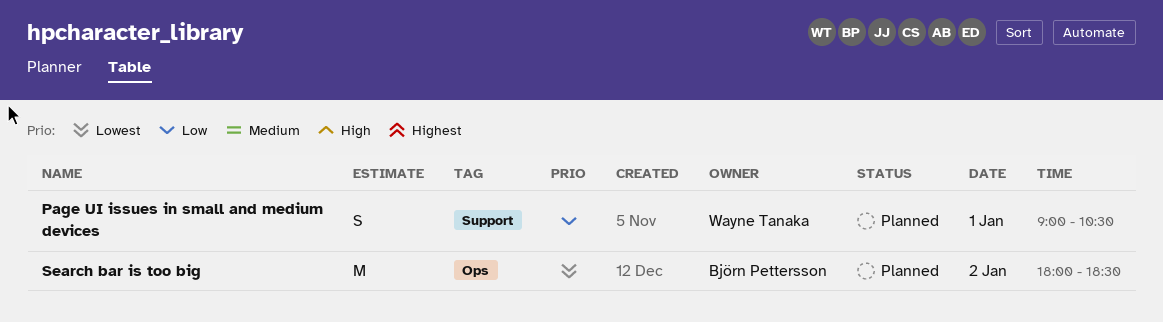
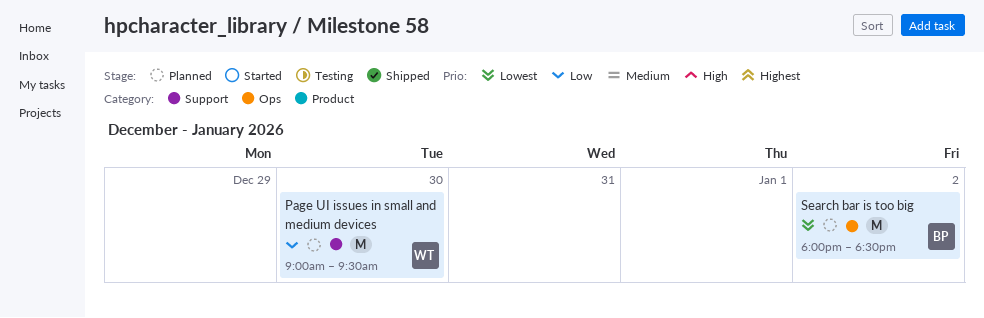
Page UI issues in small and medium devices, estimate: S -> M
Page UI issues in small and medium devices, day: Jan 1 -> Dec 30
Page UI issues in small and medium devices, ends: 10:30 -> 09:30

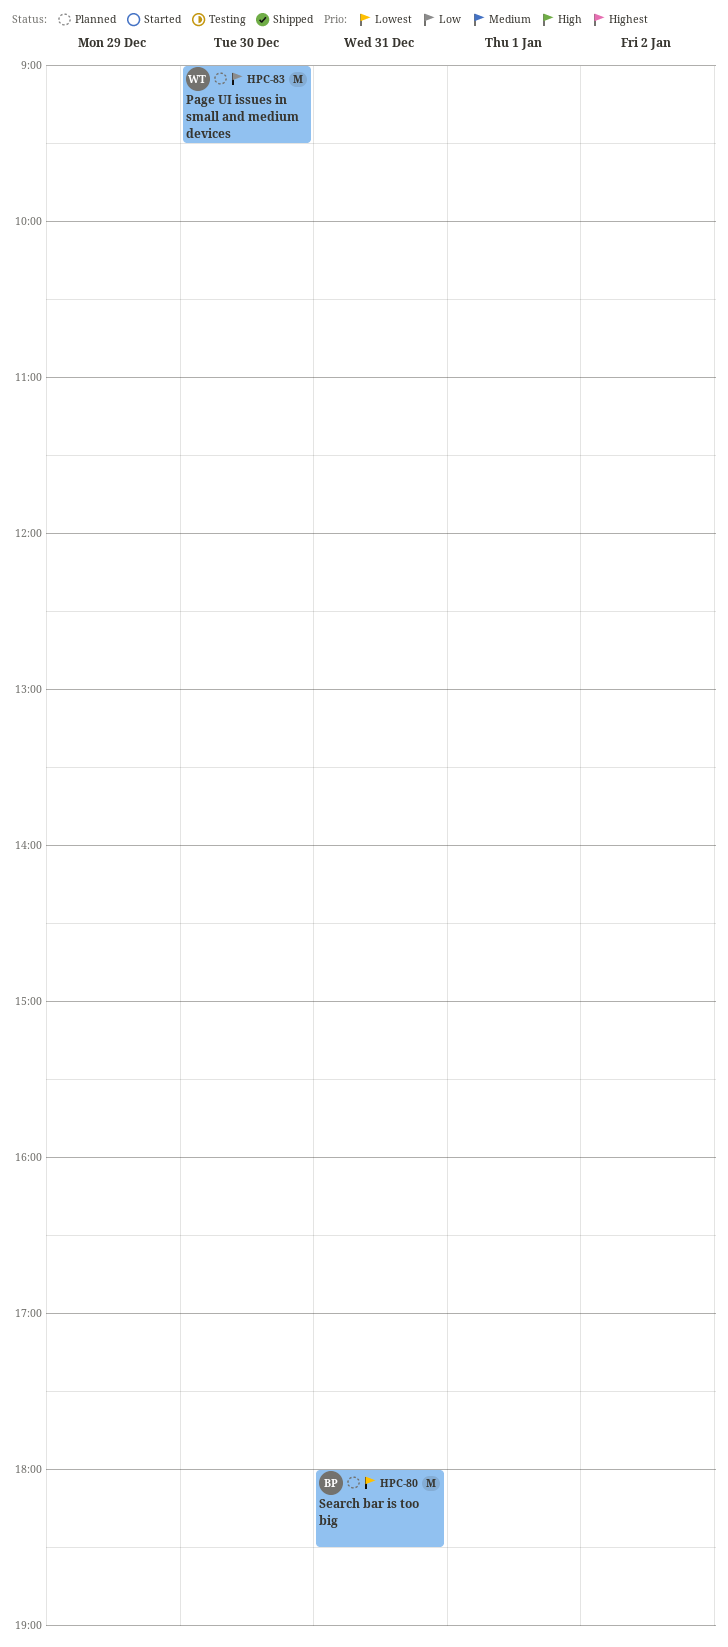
Search bar is too big, day: Jan 2 -> Dec 31

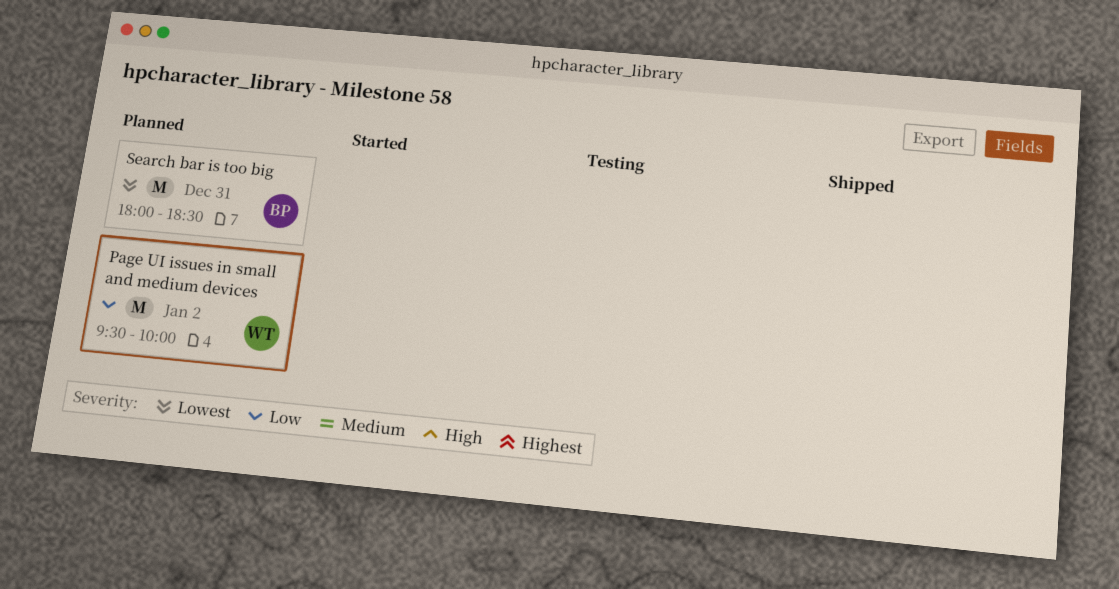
Page UI issues in small and medium devices, day: Dec 30 -> Jan 2
Page UI issues in small and medium devices, begins: 09:00 -> 09:30
Page UI issues in small and medium devices, ends: 09:30 -> 10:00

